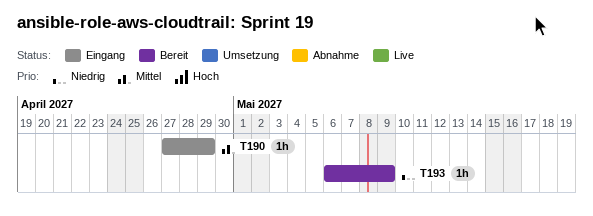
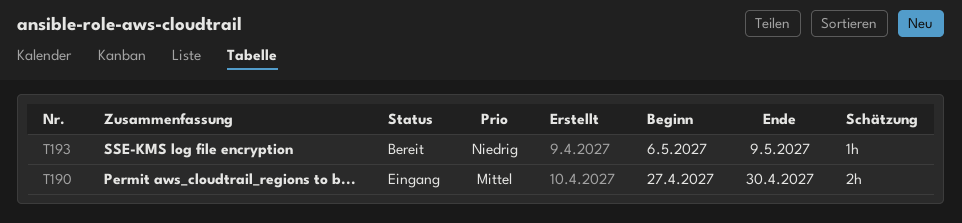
T190, estimate: 1h -> 2h
T190, due: Apr 29 -> Apr 30

